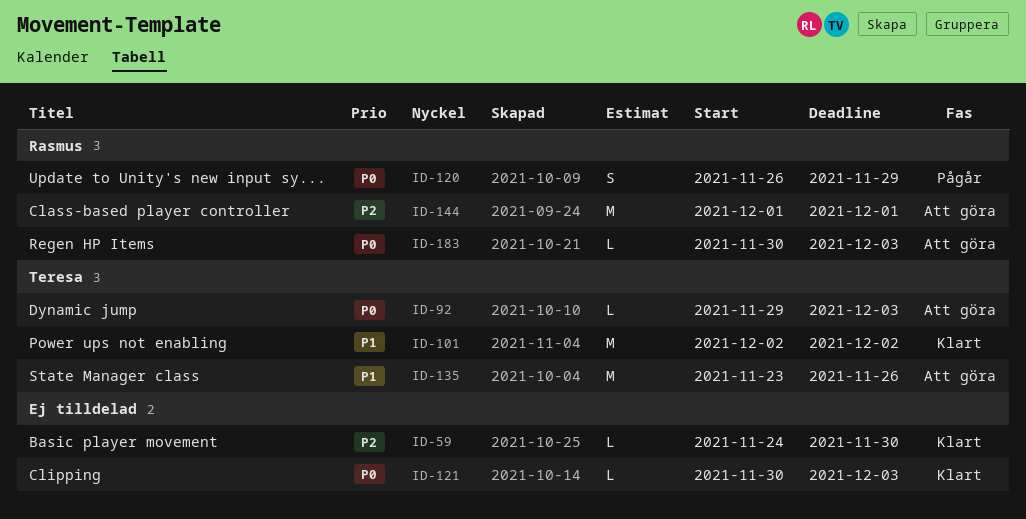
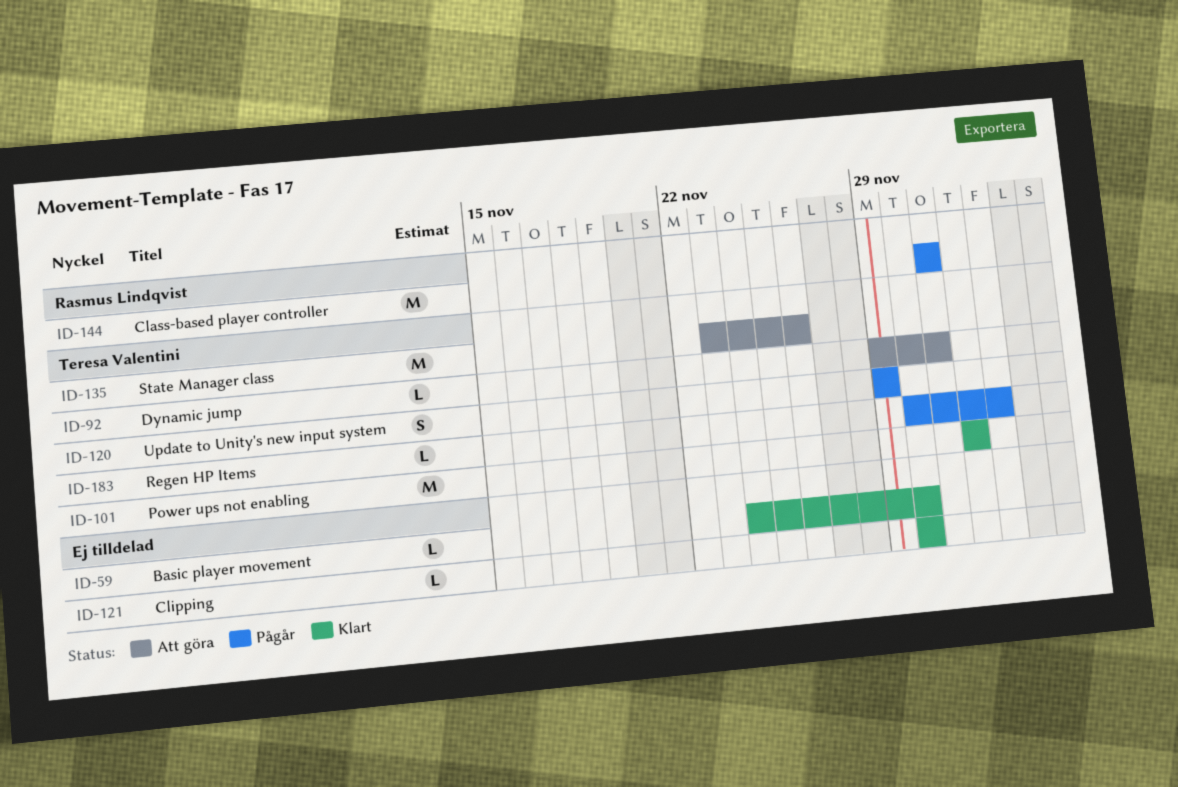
ID-92, due: Dec 3 -> Dec 1
ID-120, owner: Rasmus Lindqvist -> Teresa Valentini
ID-120, start: Nov 26 -> Nov 29
ID-121, due: Dec 3 -> Nov 30
ID-144, status: Att göra -> Pågår
ID-183, status: Att göra -> Pågår
ID-183, owner: Rasmus Lindqvist -> Teresa Valentini

